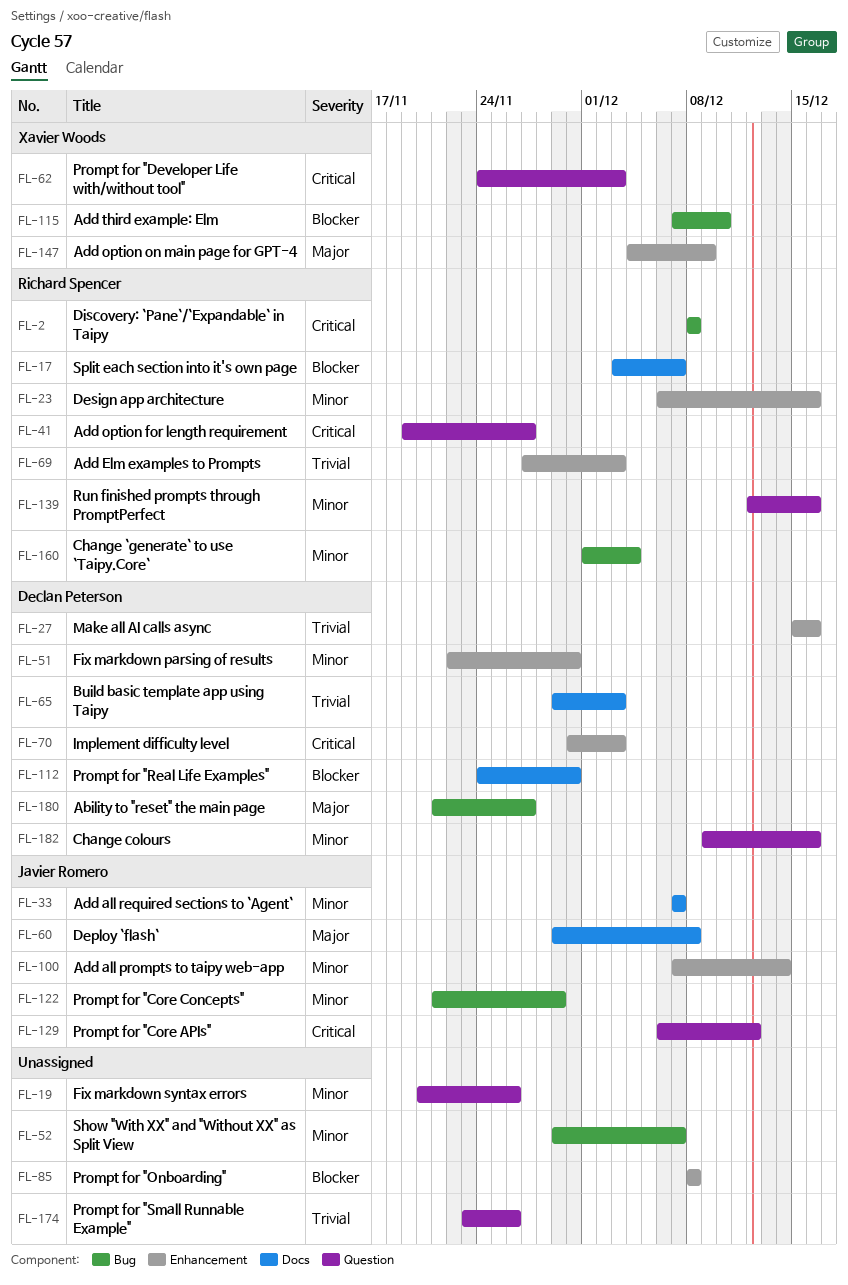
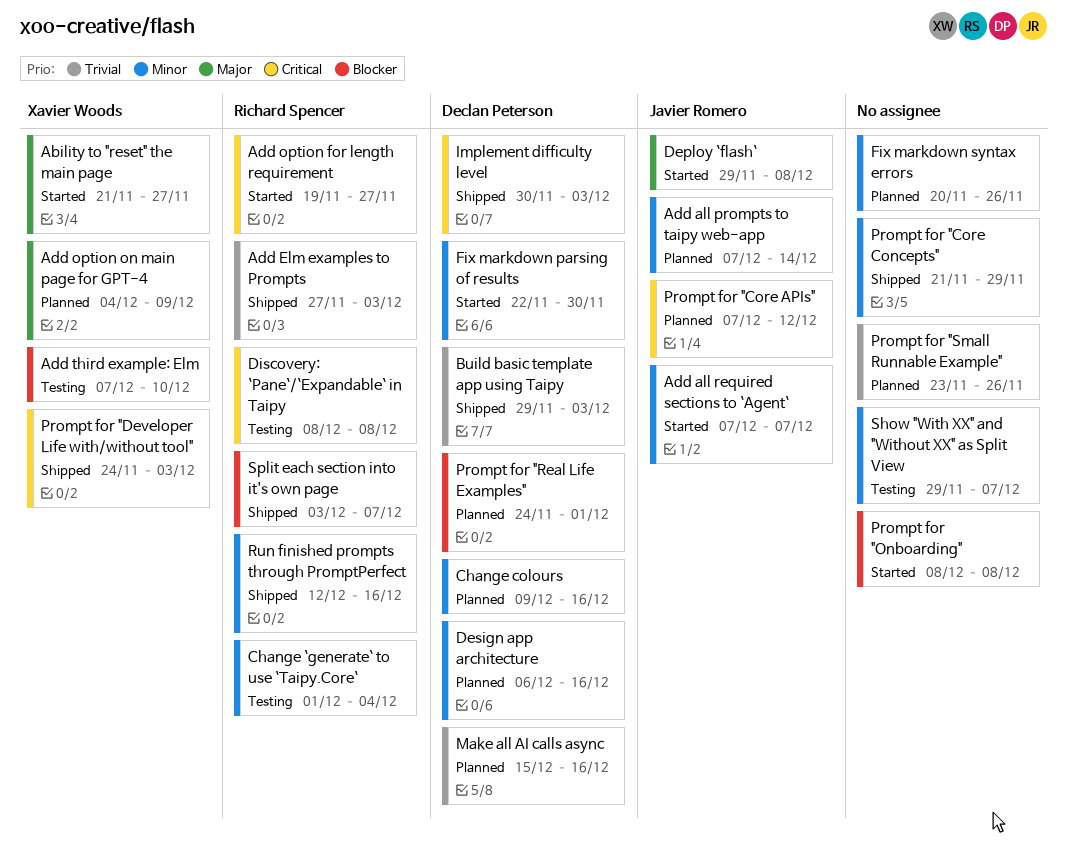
Ability to "reset" the main page, owner: Declan Peterson -> Xavier Woods
Design app architecture, owner: Richard Spencer -> Declan Peterson
Prompt for "Core APIs", start: Dec 6 -> Dec 7
Prompt for "Core Concepts", owner: Javier Romero -> none
Prompt for "Real Life Examples", due: Nov 30 -> Dec 1

